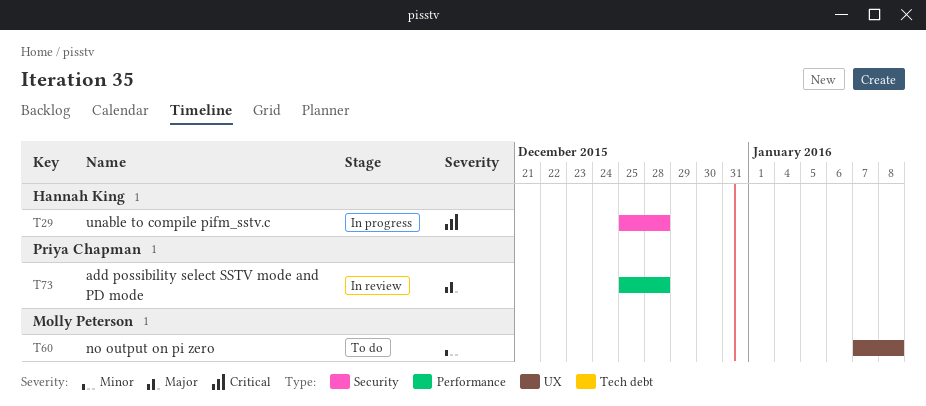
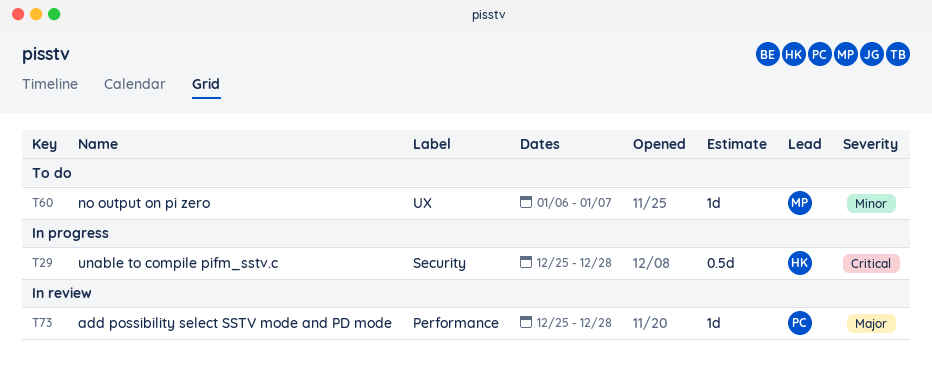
T60, start: Jan 7 -> Jan 6
T60, due: Jan 8 -> Jan 7

